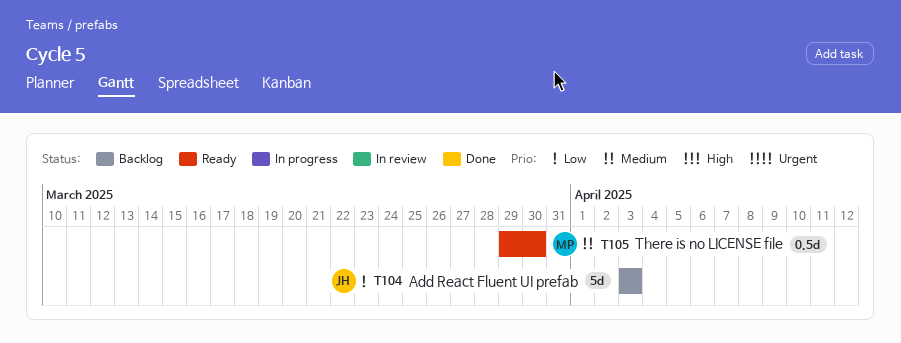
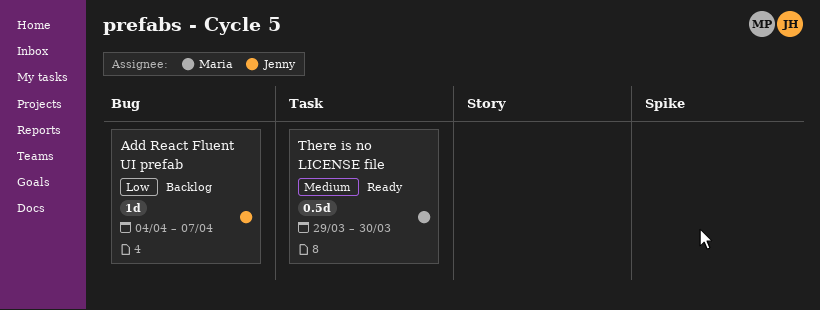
Add React Fluent UI prefab, estimate: 5d -> 1d
Add React Fluent UI prefab, start: Apr 3 -> Apr 4
Add React Fluent UI prefab, due: Apr 3 -> Apr 7

